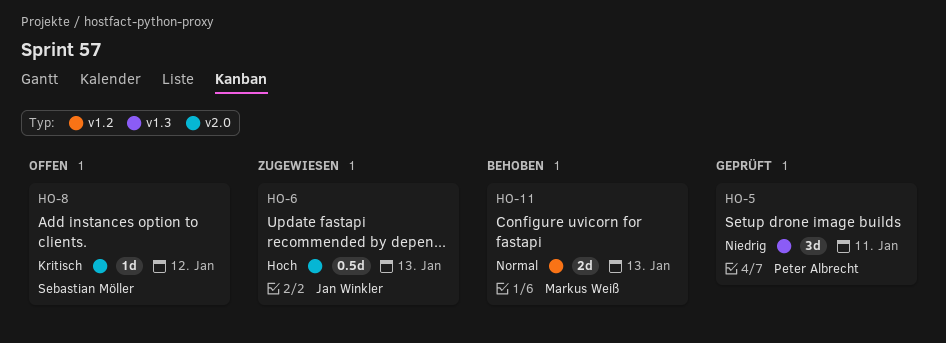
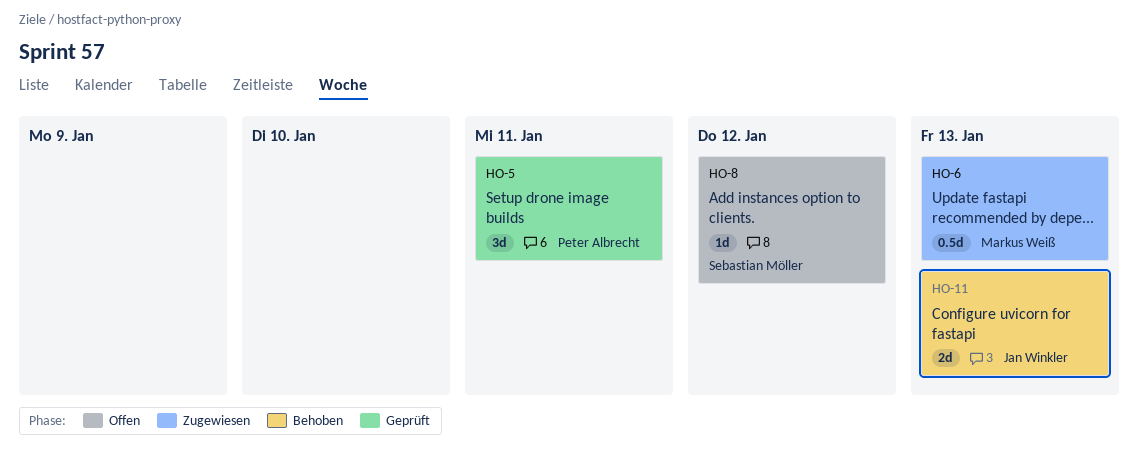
HO-6, owner: Jan Winkler -> Markus Weiß
HO-11, owner: Markus Weiß -> Jan Winkler

